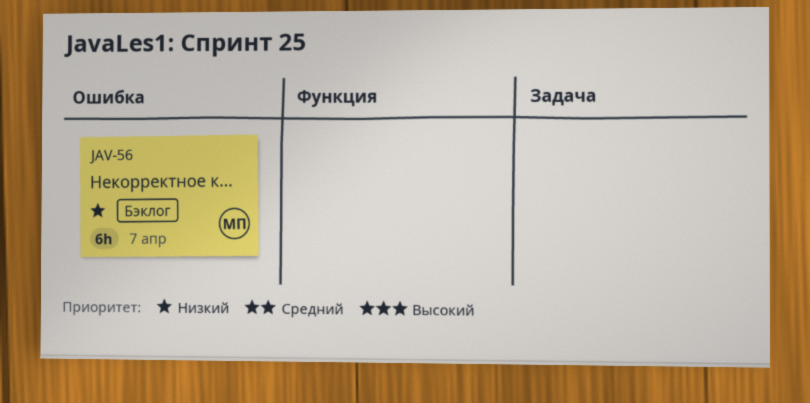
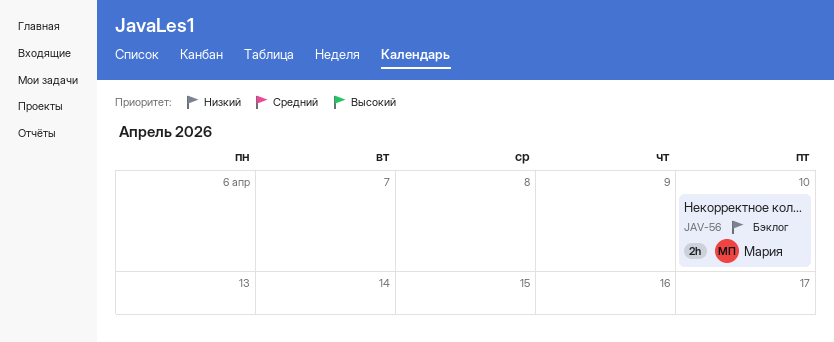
JAV-56, estimate: 6h -> 2h
JAV-56, due: Apr 7 -> Apr 10

